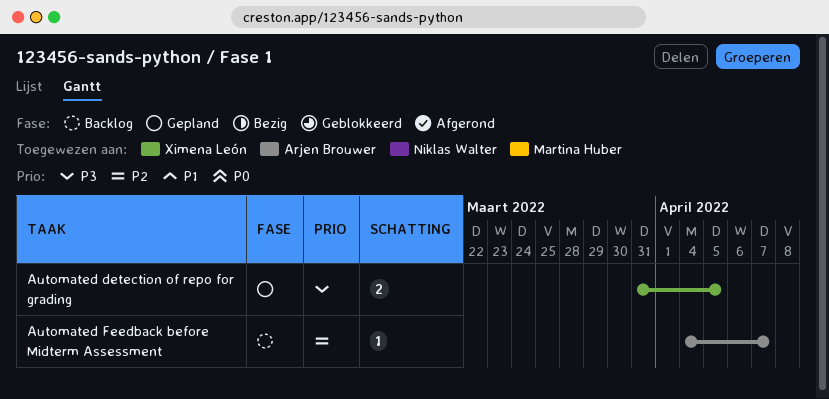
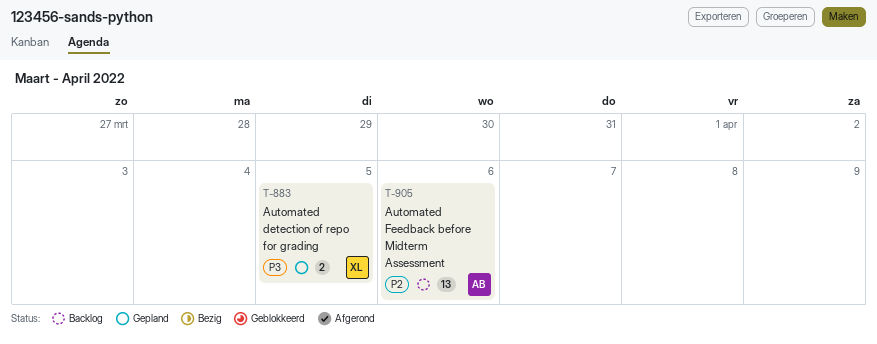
Automated Feedback before Midterm Assessment, estimate: 1 -> 13
Automated Feedback before Midterm Assessment, due: Apr 7 -> Apr 6

